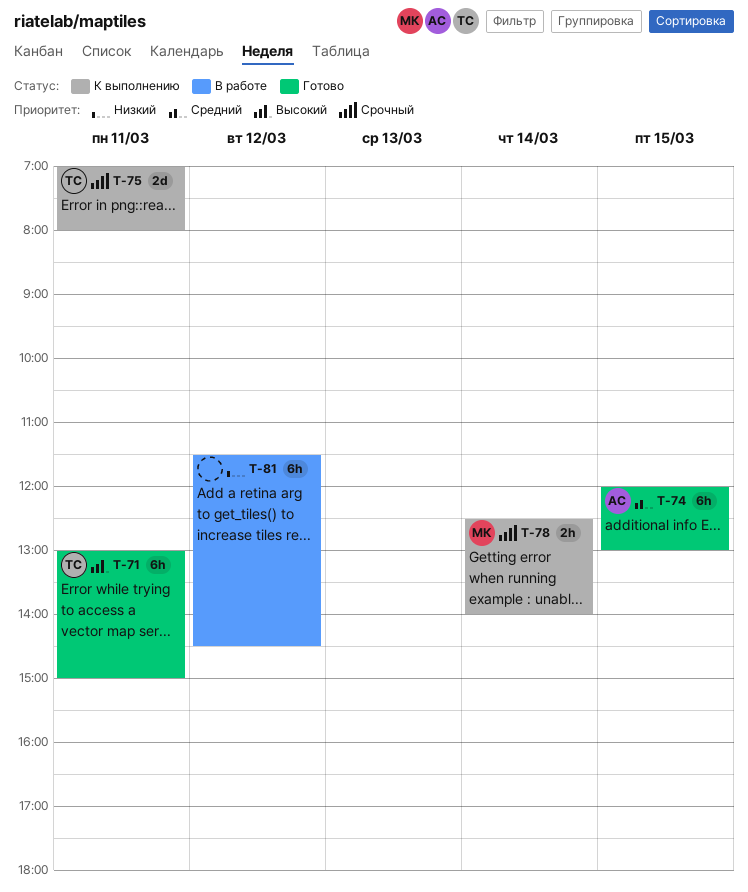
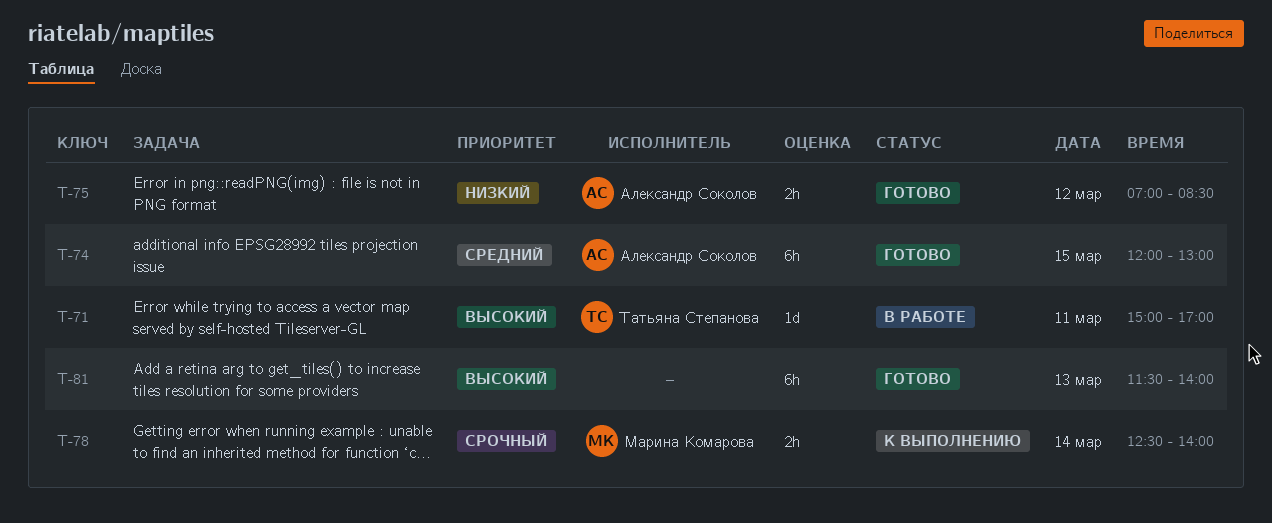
T-71, status: Готово -> В работе
T-71, estimate: 6h -> 1d
T-71, begins: 13:00 -> 15:00
T-71, ends: 15:00 -> 17:00
T-75, status: К выполнению -> Готово
T-75, owner: Татьяна Степанова -> Александр Соколов
T-75, priority: Срочный -> Низкий
T-75, estimate: 2d -> 2h
T-75, day: Mar 11 -> Mar 12
T-75, ends: 08:00 -> 08:30
T-81, status: В работе -> Готово
T-81, priority: Низкий -> Высокий
T-81, day: Mar 12 -> Mar 13
T-81, ends: 14:30 -> 14:00

